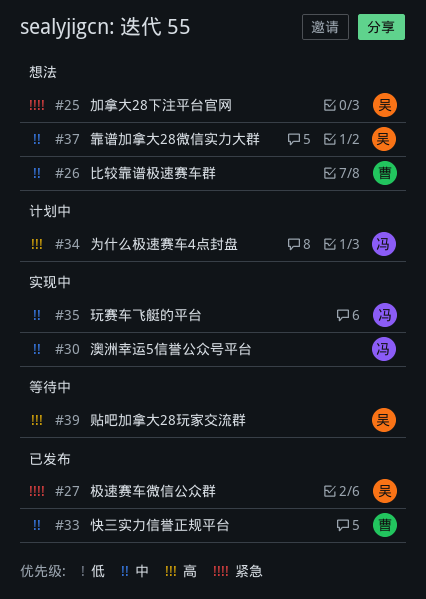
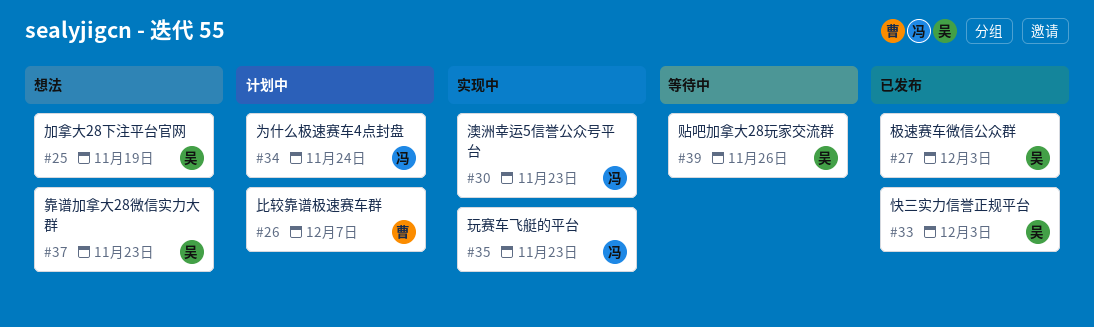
#26, status: 想法 -> 计划中
#33, owner: 曹 -> 吴

